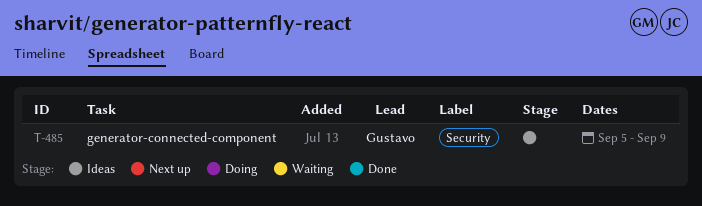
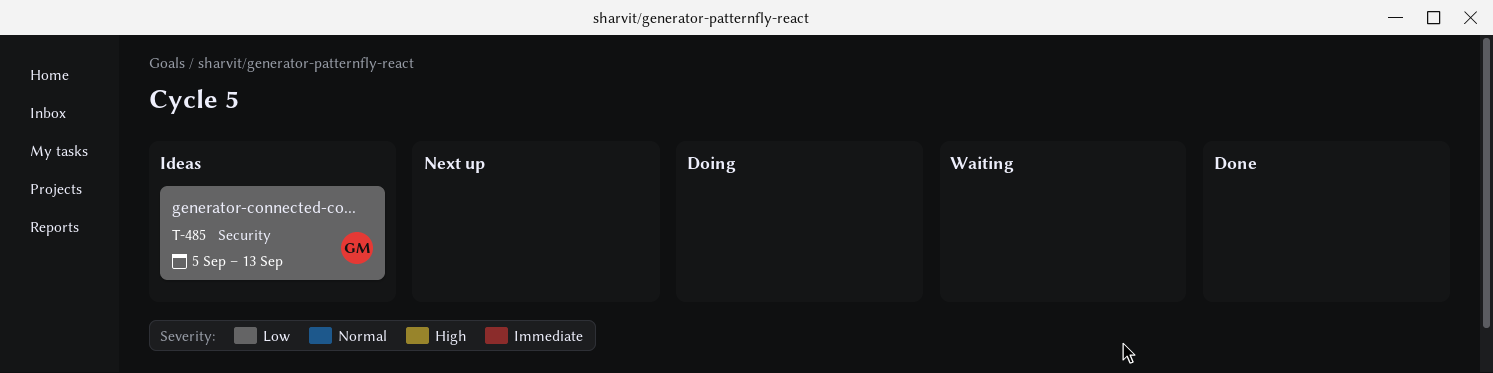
T-485, due: Sep 9 -> Sep 13

